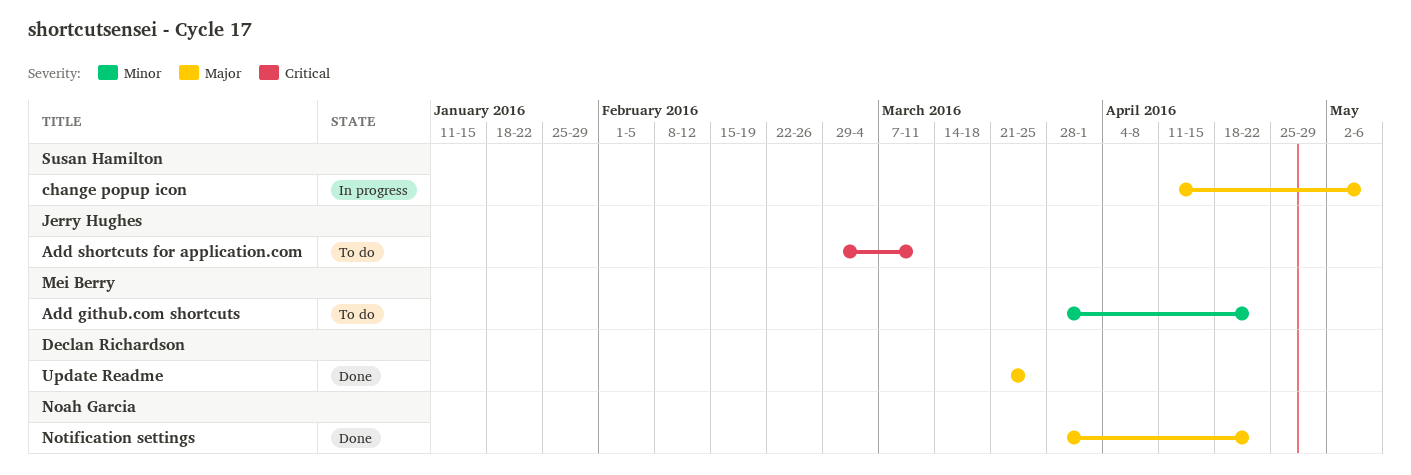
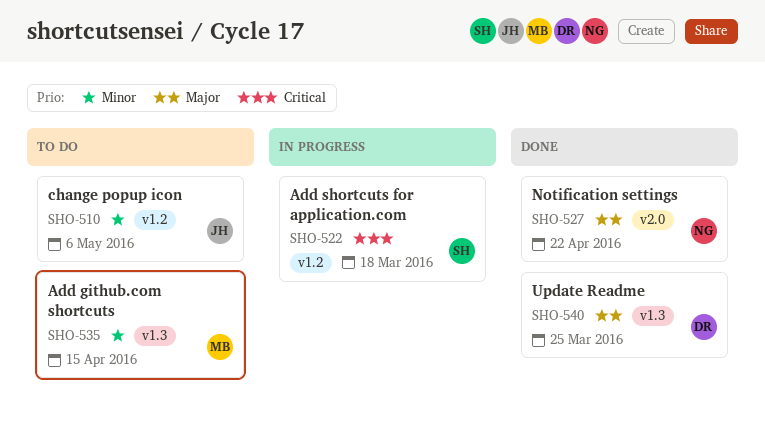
Add github.com shortcuts, due: Apr 22 -> Apr 15
Add shortcuts for application.com, status: To do -> In progress
Add shortcuts for application.com, owner: Jerry Hughes -> Susan Hamilton
Add shortcuts for application.com, due: Mar 11 -> Mar 18
change popup icon, status: In progress -> To do
change popup icon, owner: Susan Hamilton -> Jerry Hughes
change popup icon, priority: Major -> Minor

